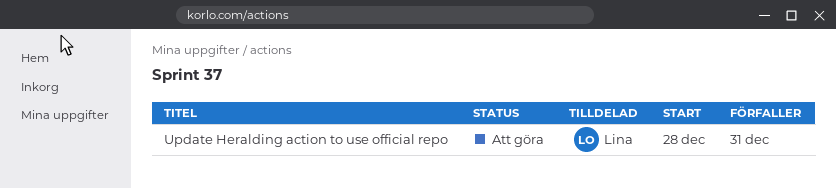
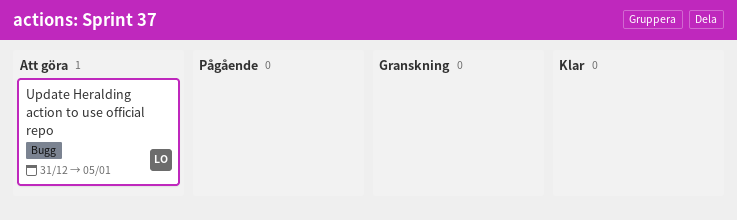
Update Heralding action to use official repo, start: Dec 28 -> Dec 31
Update Heralding action to use official repo, due: Dec 31 -> Jan 5

